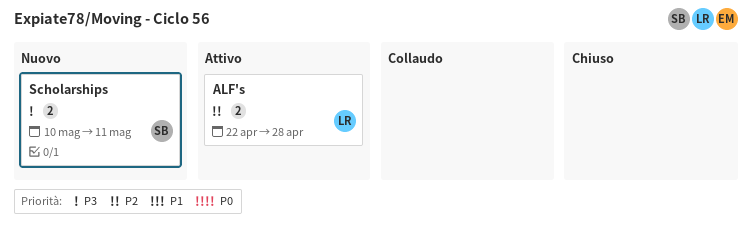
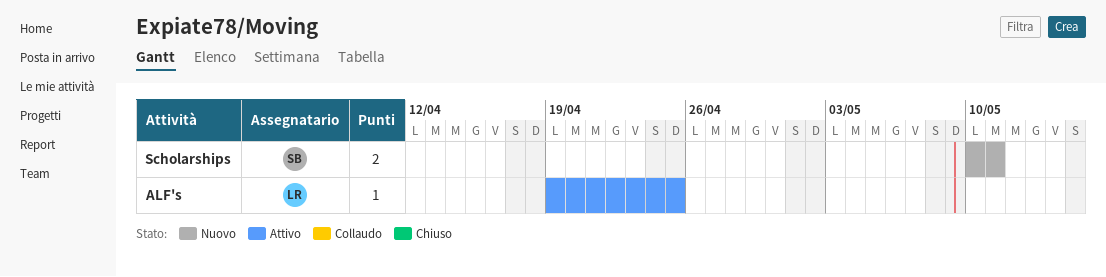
ALF's, estimate: 2 -> 1
ALF's, start: Apr 22 -> Apr 19
ALF's, due: Apr 28 -> Apr 25

